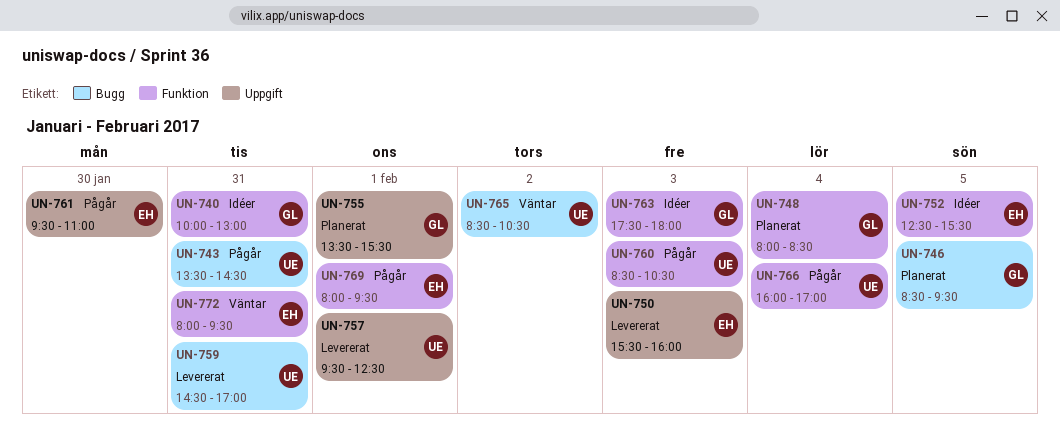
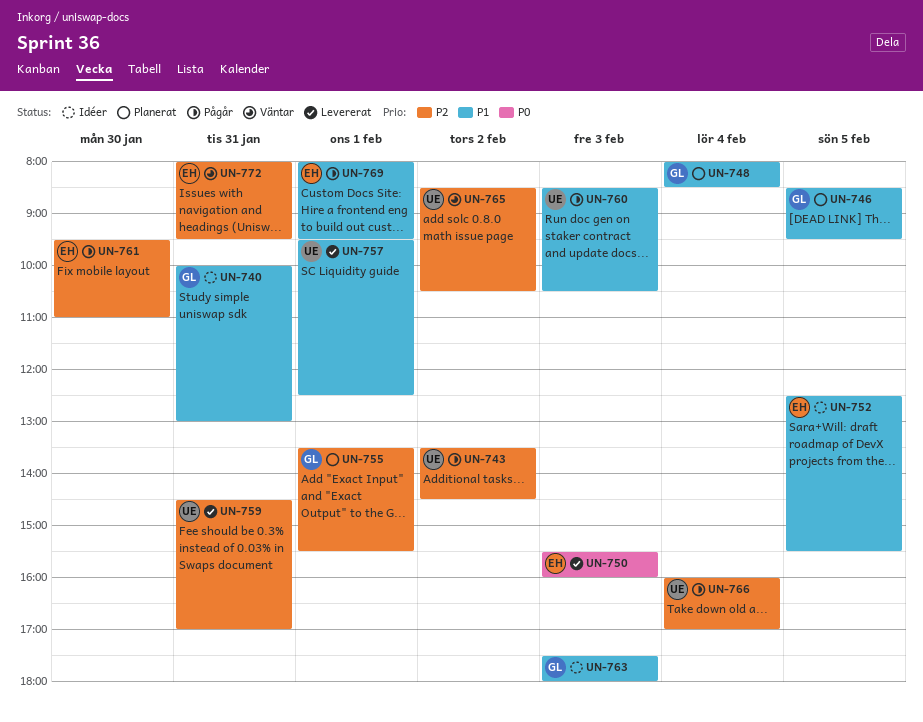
UN-743, day: Jan 31 -> Feb 2

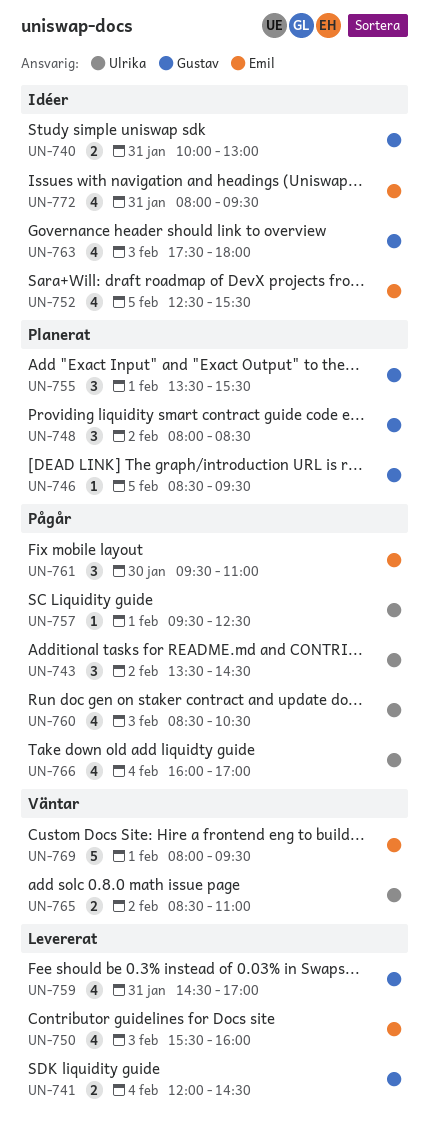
UN-741: none -> present
UN-748, day: Feb 4 -> Feb 2
UN-757, status: Levererat -> Pågår
UN-759, owner: Ulrika -> Gustav
UN-765, ends: 10:30 -> 11:00
UN-769, status: Pågår -> Väntar
UN-772, status: Väntar -> Idéer

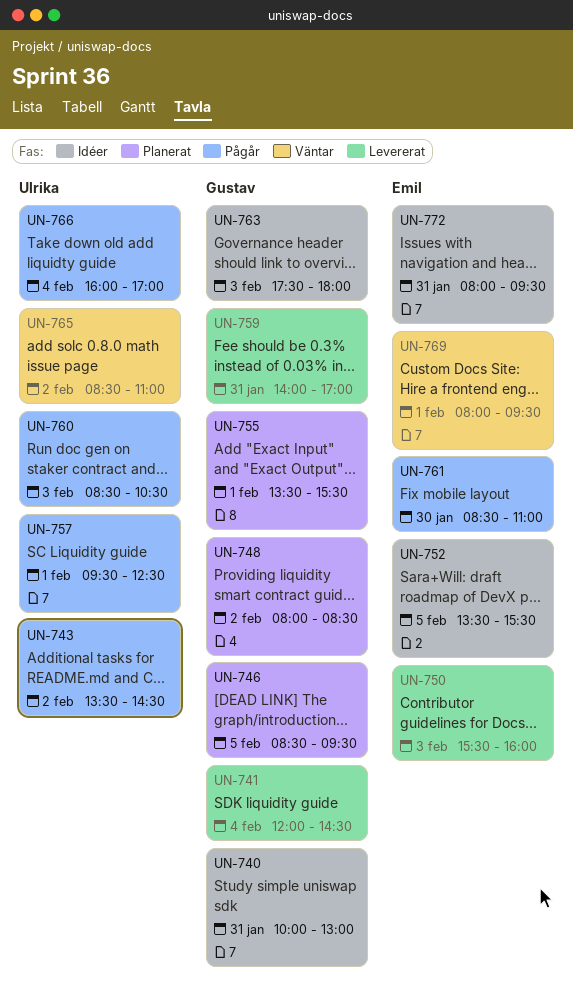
UN-752, begins: 12:30 -> 13:30
UN-759, begins: 14:30 -> 14:00
UN-761, begins: 09:30 -> 08:30

